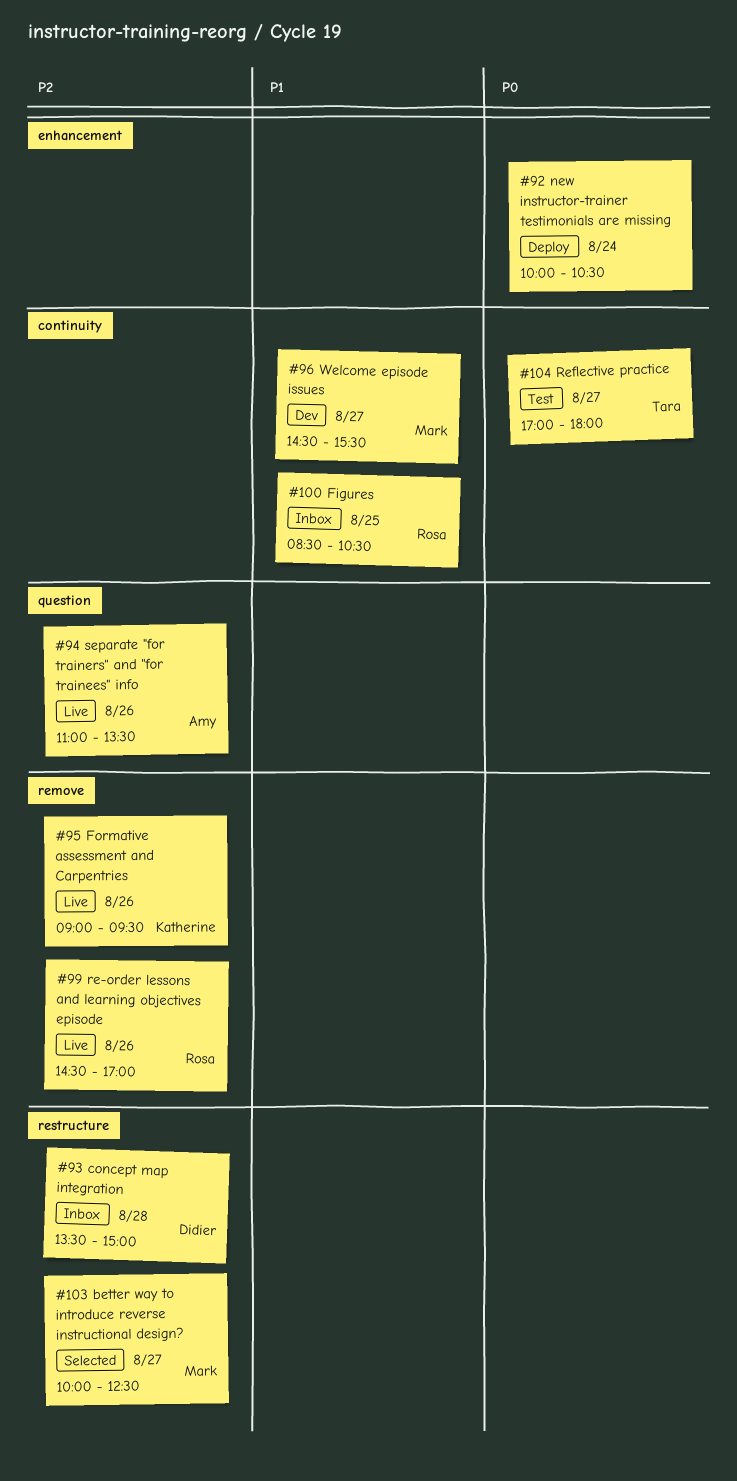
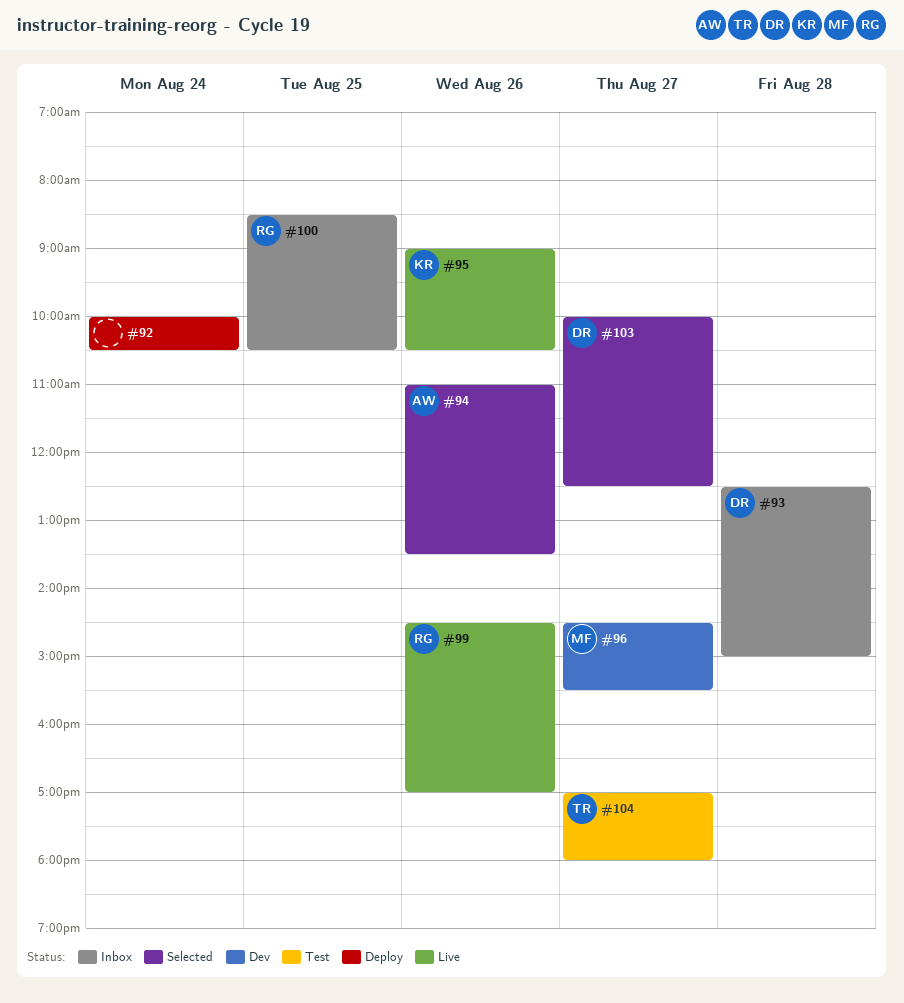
#93, begins: 13:30 -> 12:30
#94, status: Live -> Selected
#95, ends: 09:30 -> 10:30
#103, owner: Mark -> Didier

